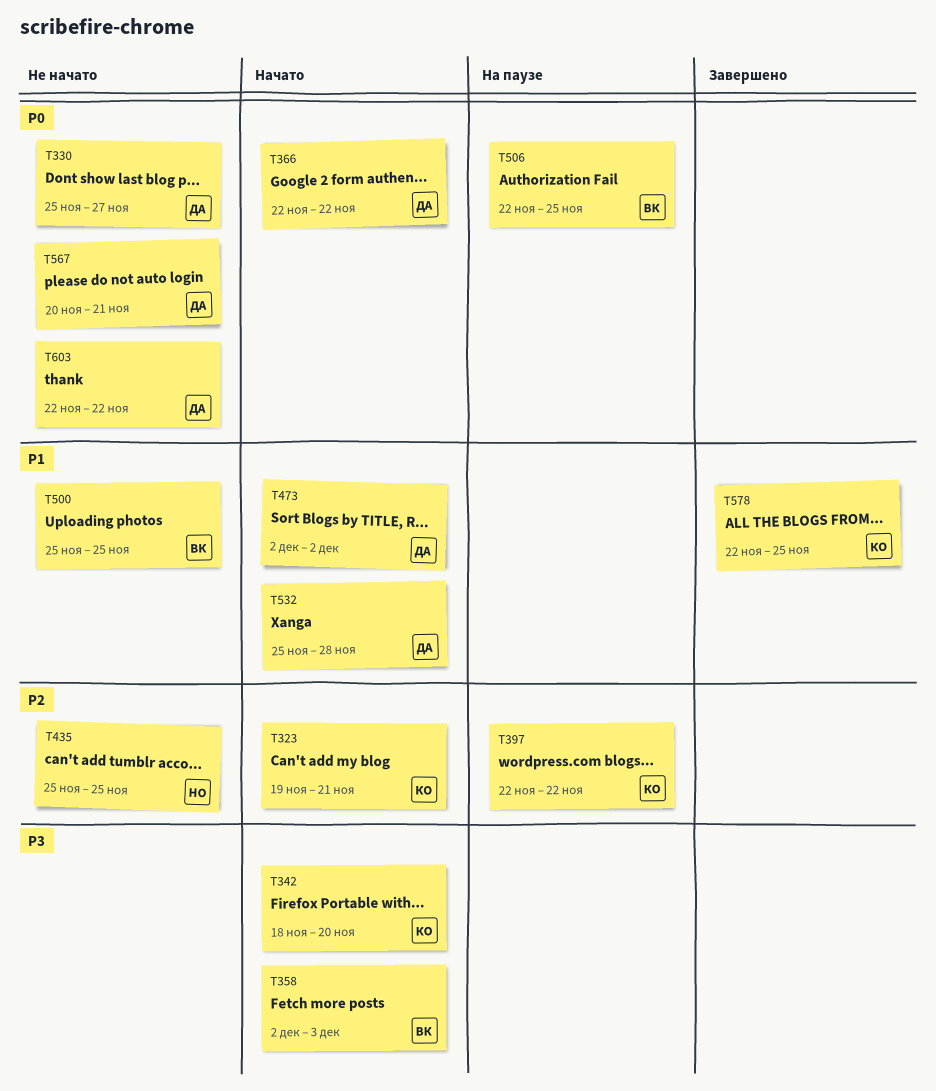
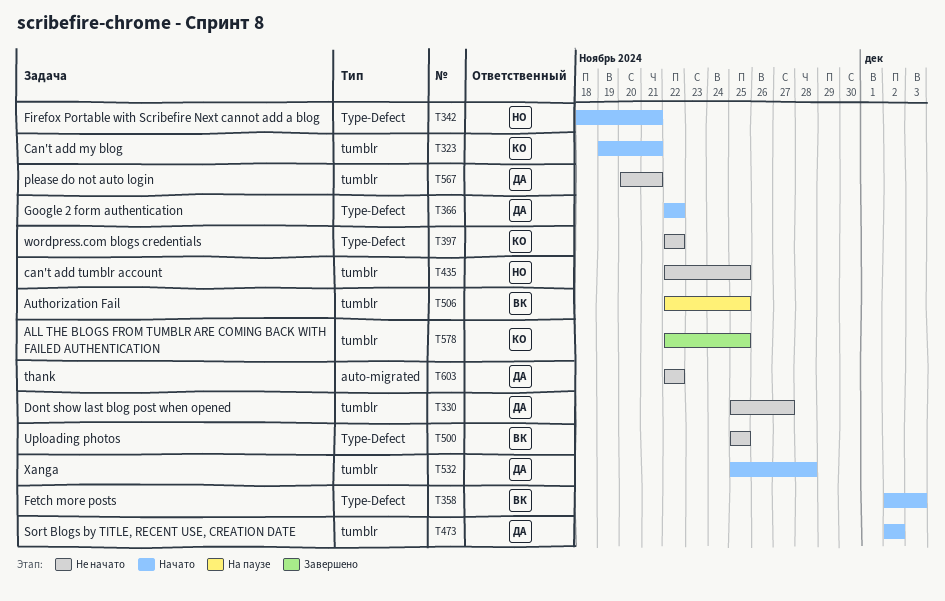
T342, owner: КО -> НО
T342, due: Nov 20 -> Nov 21
T397, status: На паузе -> Не начато
T435, start: Nov 25 -> Nov 22

